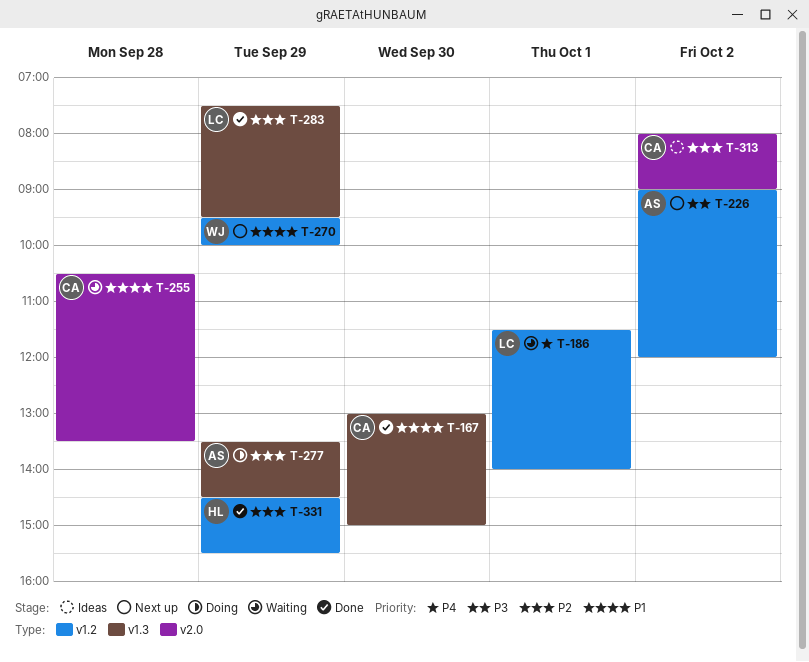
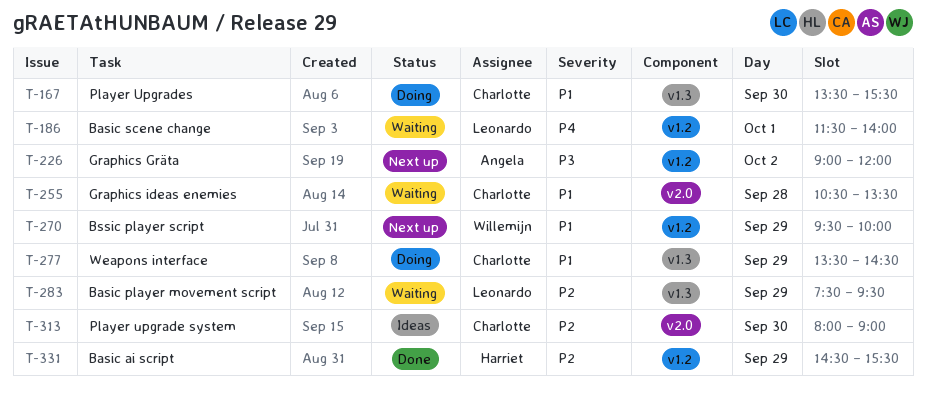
T-167, status: Done -> Doing
T-167, begins: 13:00 -> 13:30
T-167, ends: 15:00 -> 15:30
T-277, owner: Angela -> Charlotte
T-277, priority: P2 -> P1
T-283, status: Done -> Waiting
T-313, day: Oct 2 -> Sep 30

